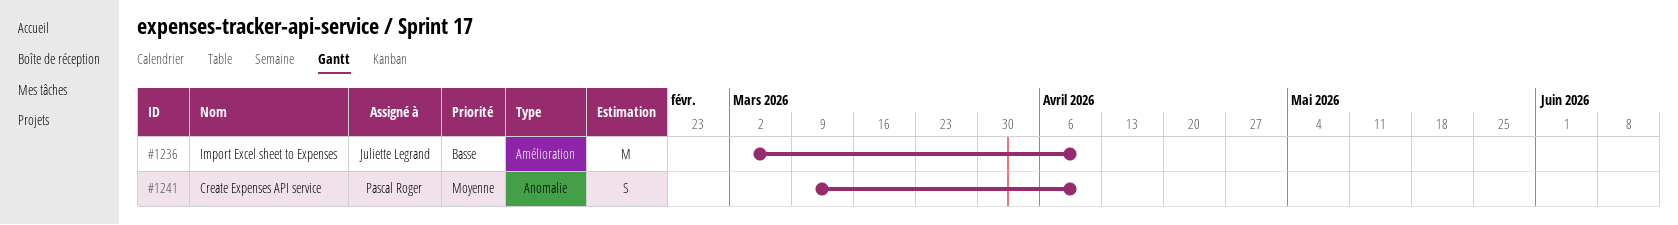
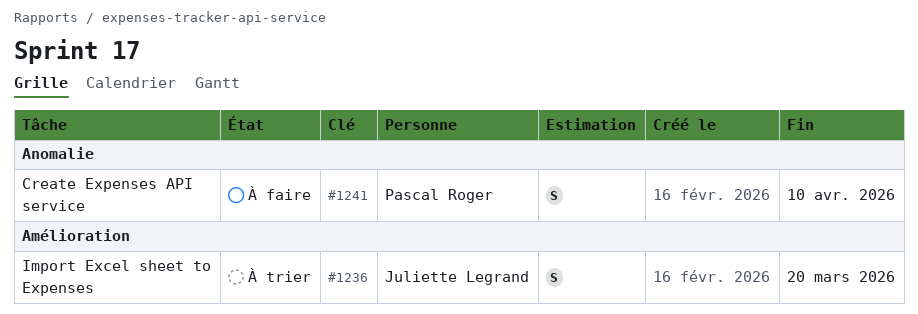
#1236, estimate: M -> S
#1236, due: Apr 10 -> Mar 20

